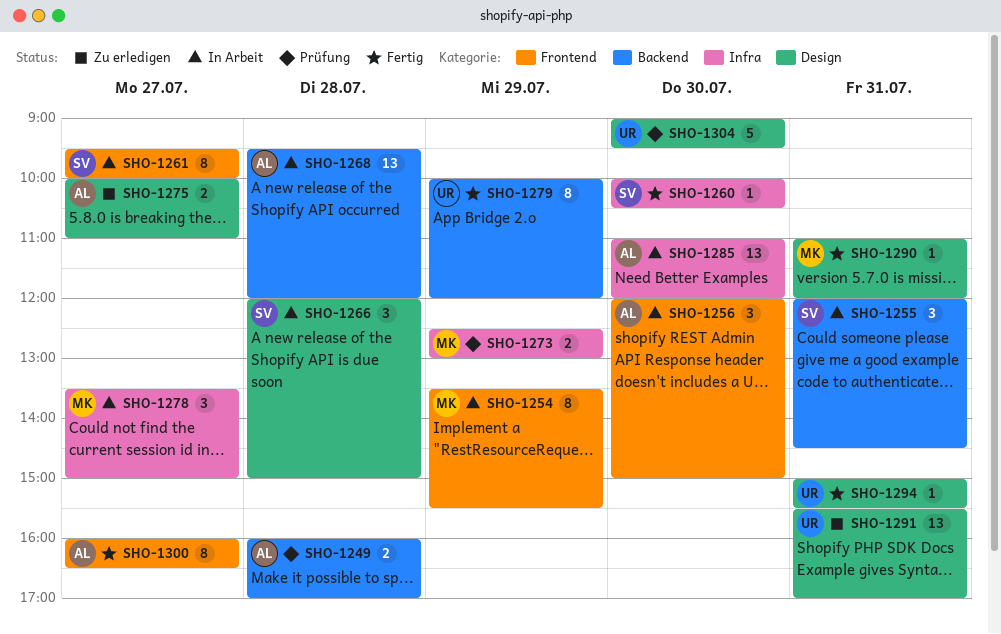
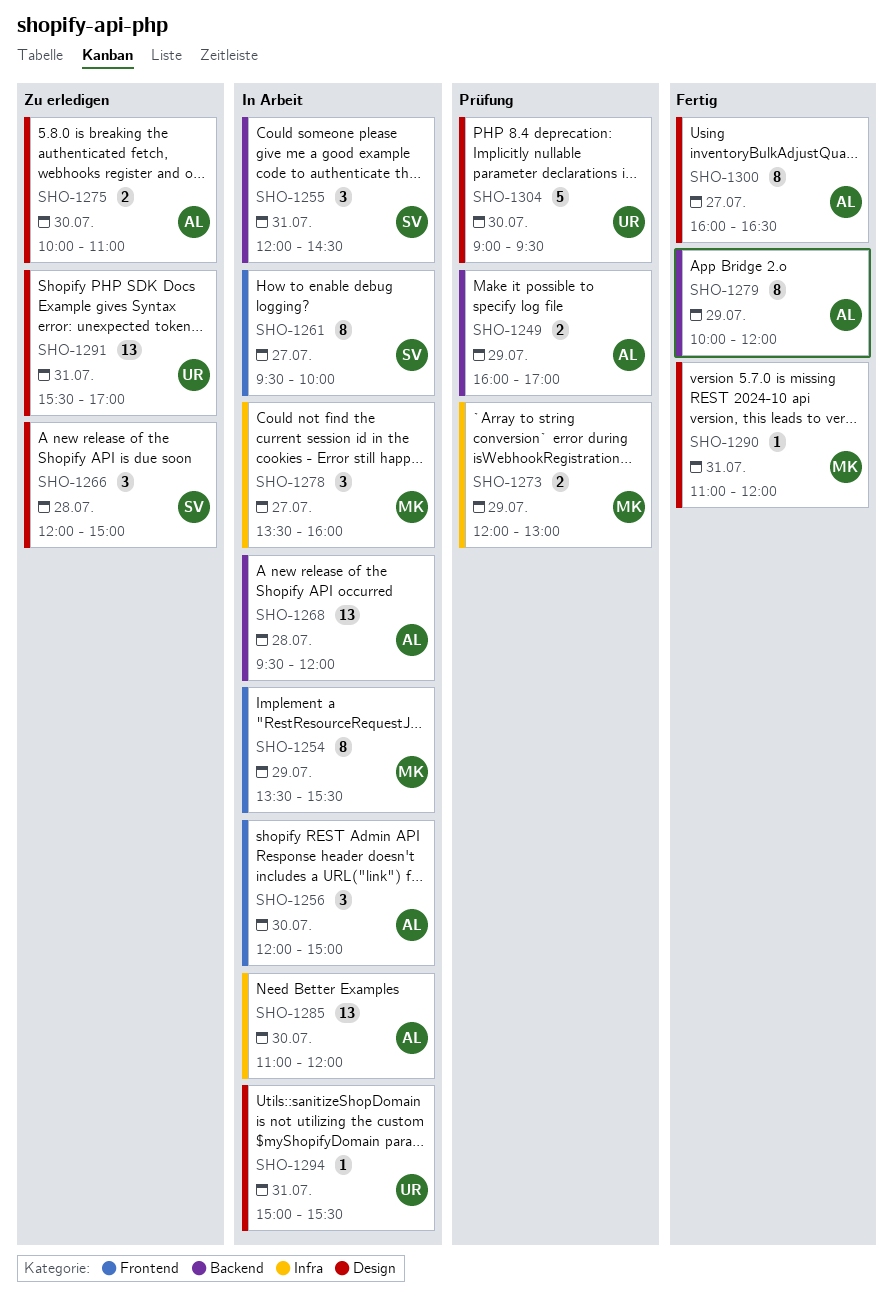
SHO-1249, day: Jul 28 -> Jul 29
SHO-1260: present -> none
SHO-1266, status: In Arbeit -> Zu erledigen
SHO-1273, begins: 12:30 -> 12:00
SHO-1275, day: Jul 27 -> Jul 30
SHO-1278, ends: 15:00 -> 16:00
SHO-1279, owner: UR -> AL
SHO-1294, status: Fertig -> In Arbeit
SHO-1300, label: Frontend -> Design

